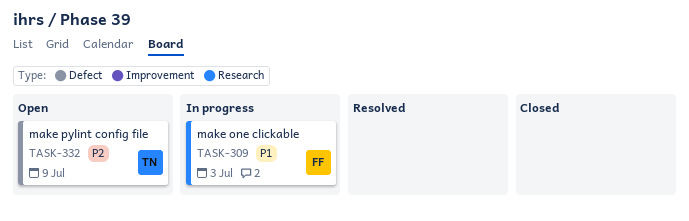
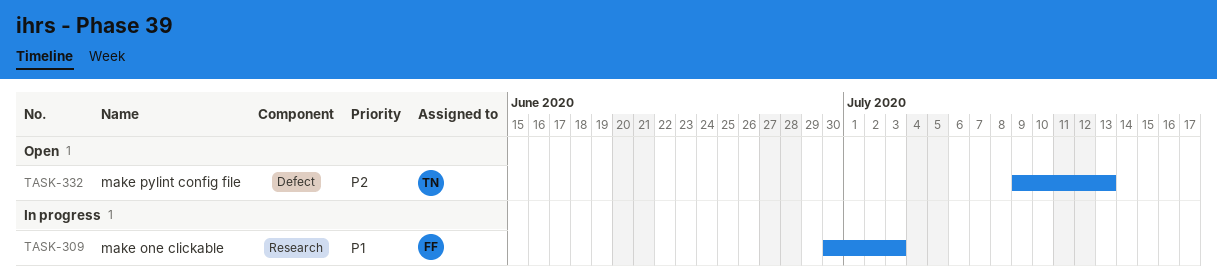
TASK-332, due: Jul 9 -> Jul 13

